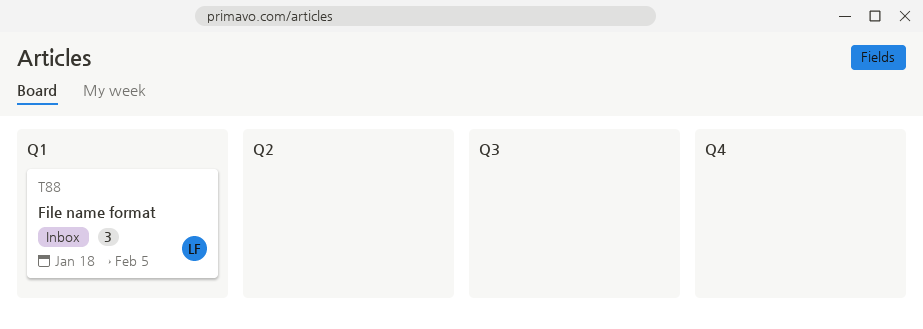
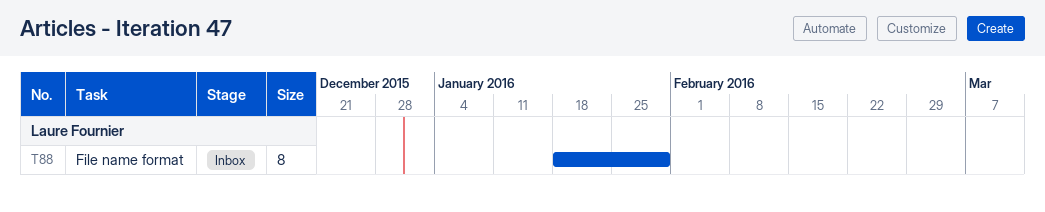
T88, estimate: 3 -> 8
T88, due: Feb 5 -> Jan 29

